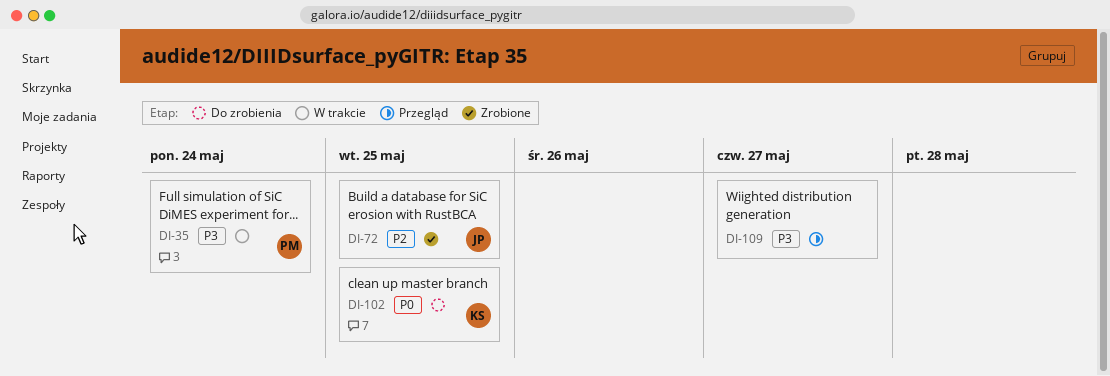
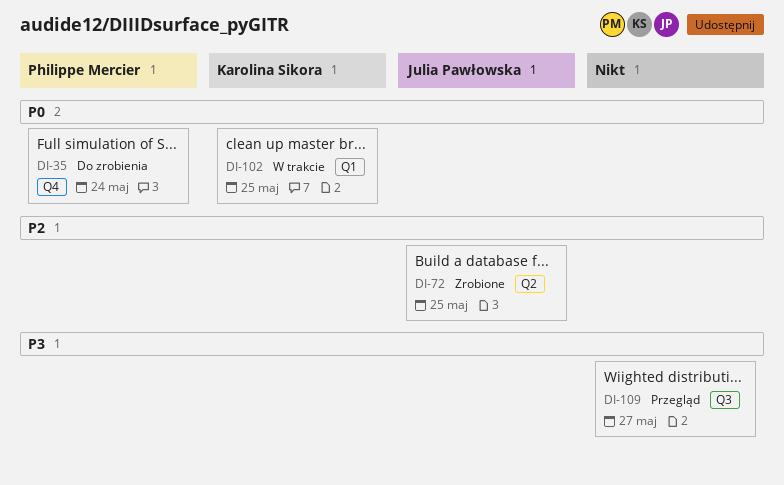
DI-35, status: W trakcie -> Do zrobienia
DI-35, priority: P3 -> P0
DI-102, status: Do zrobienia -> W trakcie

